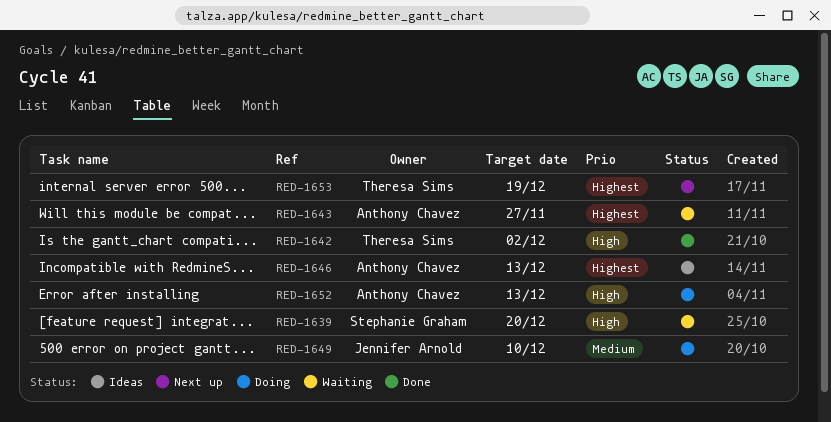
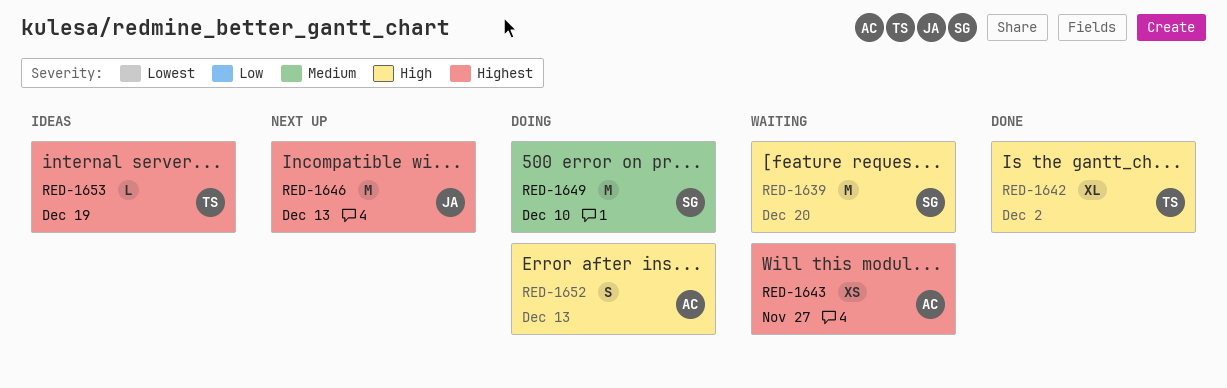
RED-1646, status: Ideas -> Next up
RED-1646, owner: Anthony Chavez -> Jennifer Arnold
RED-1649, owner: Jennifer Arnold -> Stephanie Graham
RED-1653, status: Next up -> Ideas

